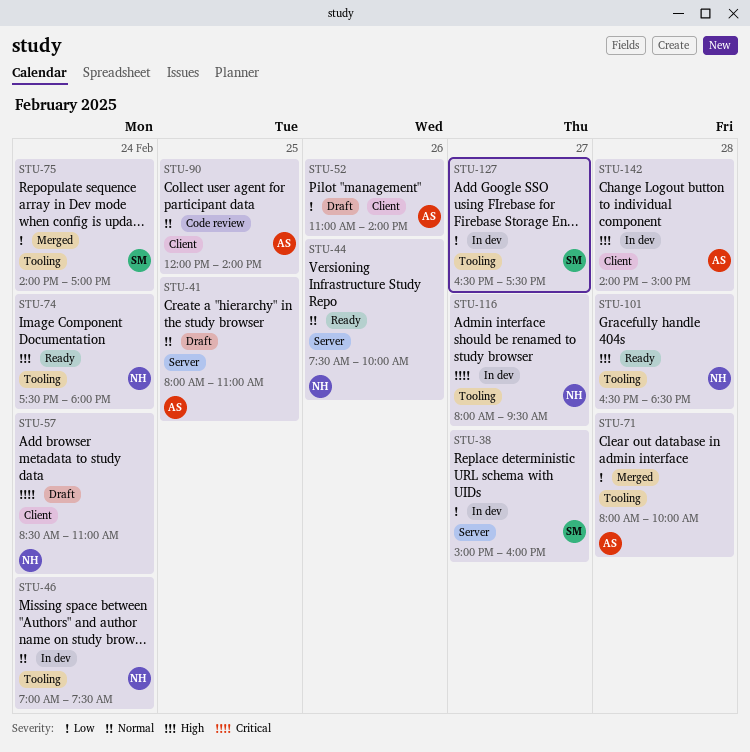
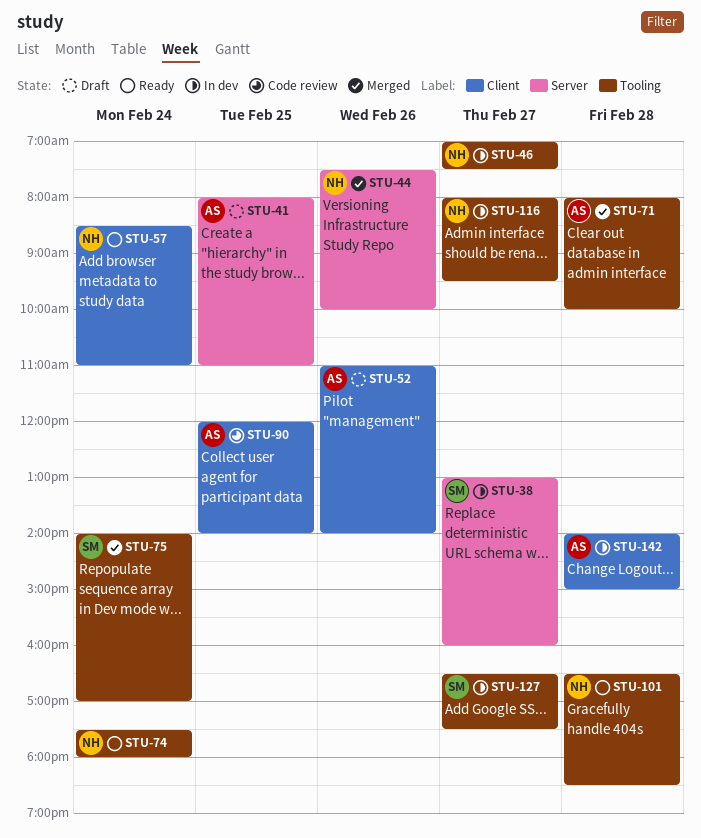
STU-38, begins: 15:00 -> 13:00
STU-44, status: Ready -> Merged
STU-46, day: Feb 24 -> Feb 27
STU-57, status: Draft -> Ready

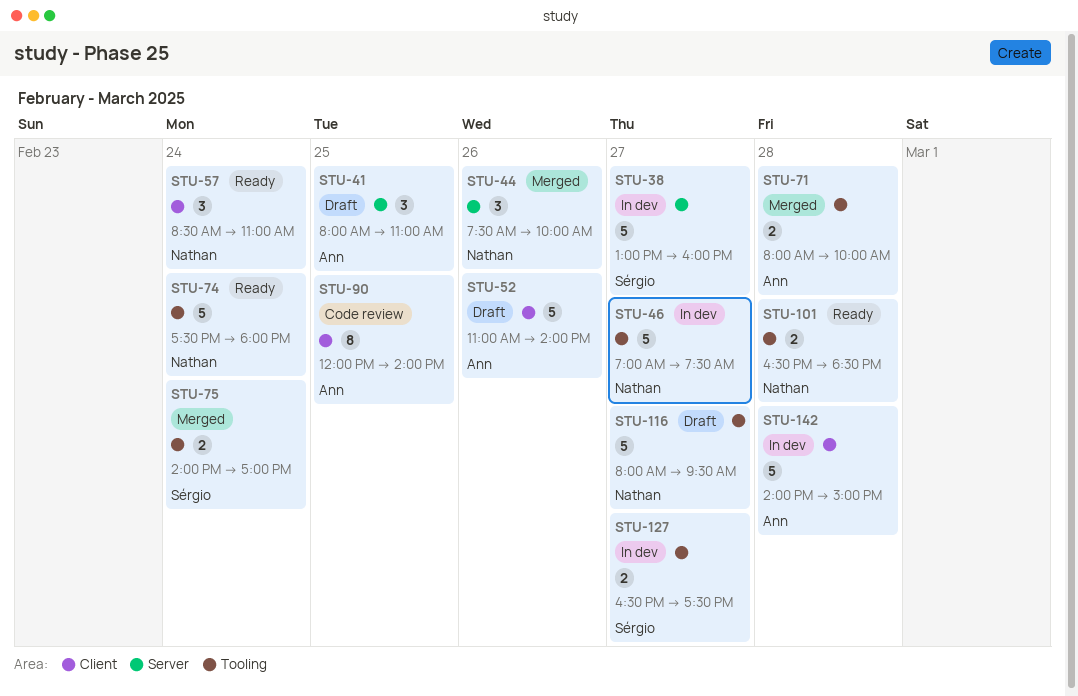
STU-116, status: In dev -> Draft

